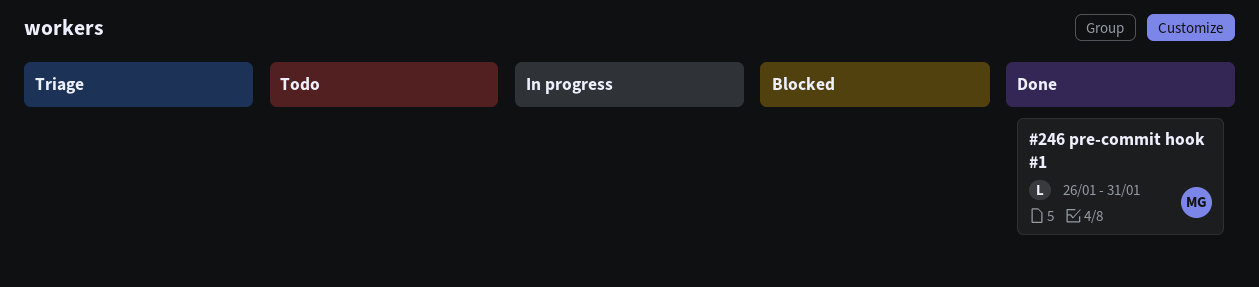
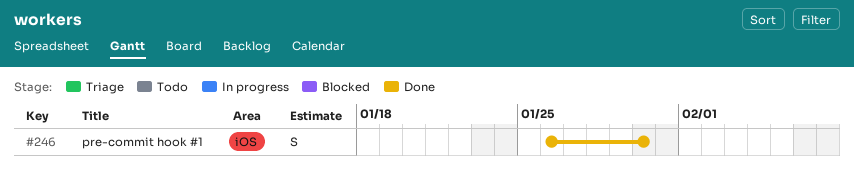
#246, estimate: L -> S
#246, due: Jan 31 -> Jan 30

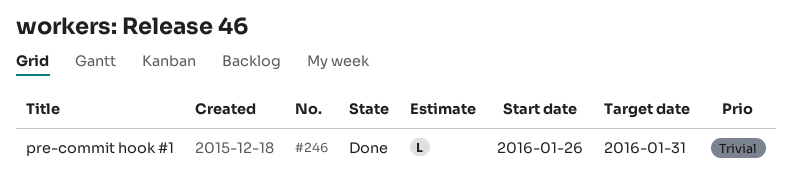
#246, estimate: S -> L
#246, due: Jan 30 -> Jan 31

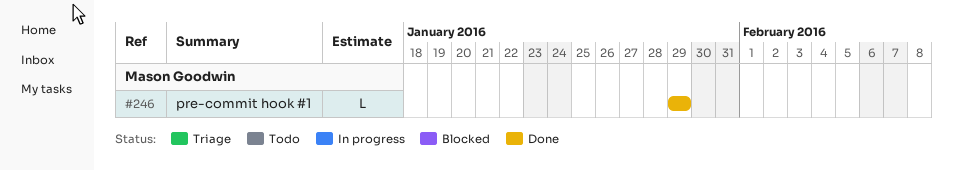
#246, start: Jan 26 -> Jan 29
#246, due: Jan 31 -> Jan 29

